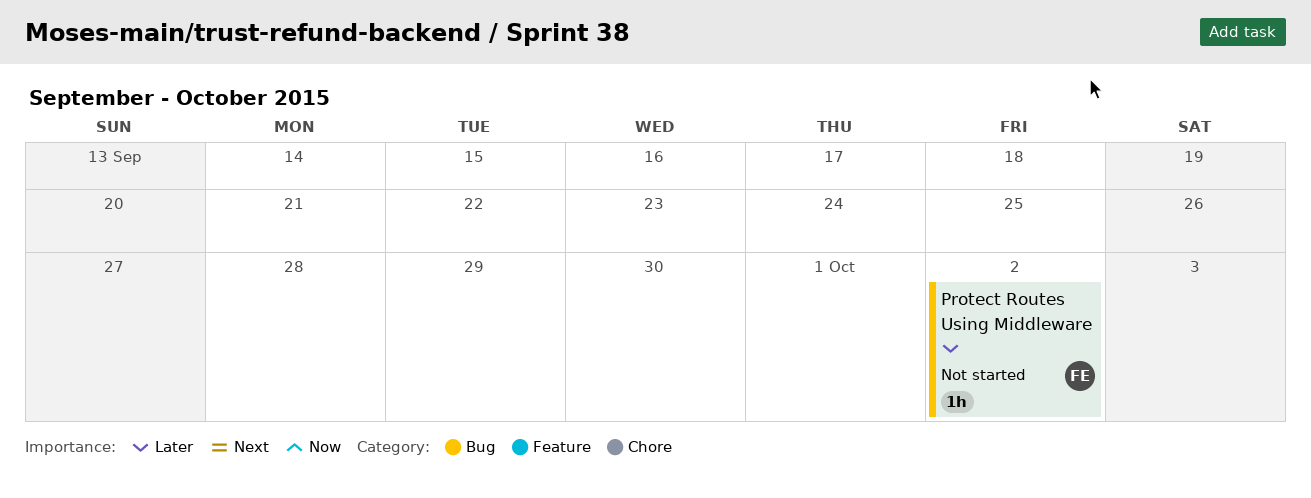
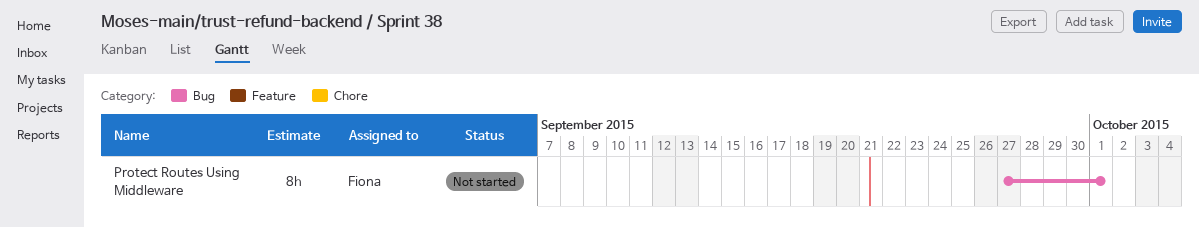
Protect Routes Using Middleware, estimate: 1h -> 8h
Protect Routes Using Middleware, due: Oct 2 -> Oct 1

